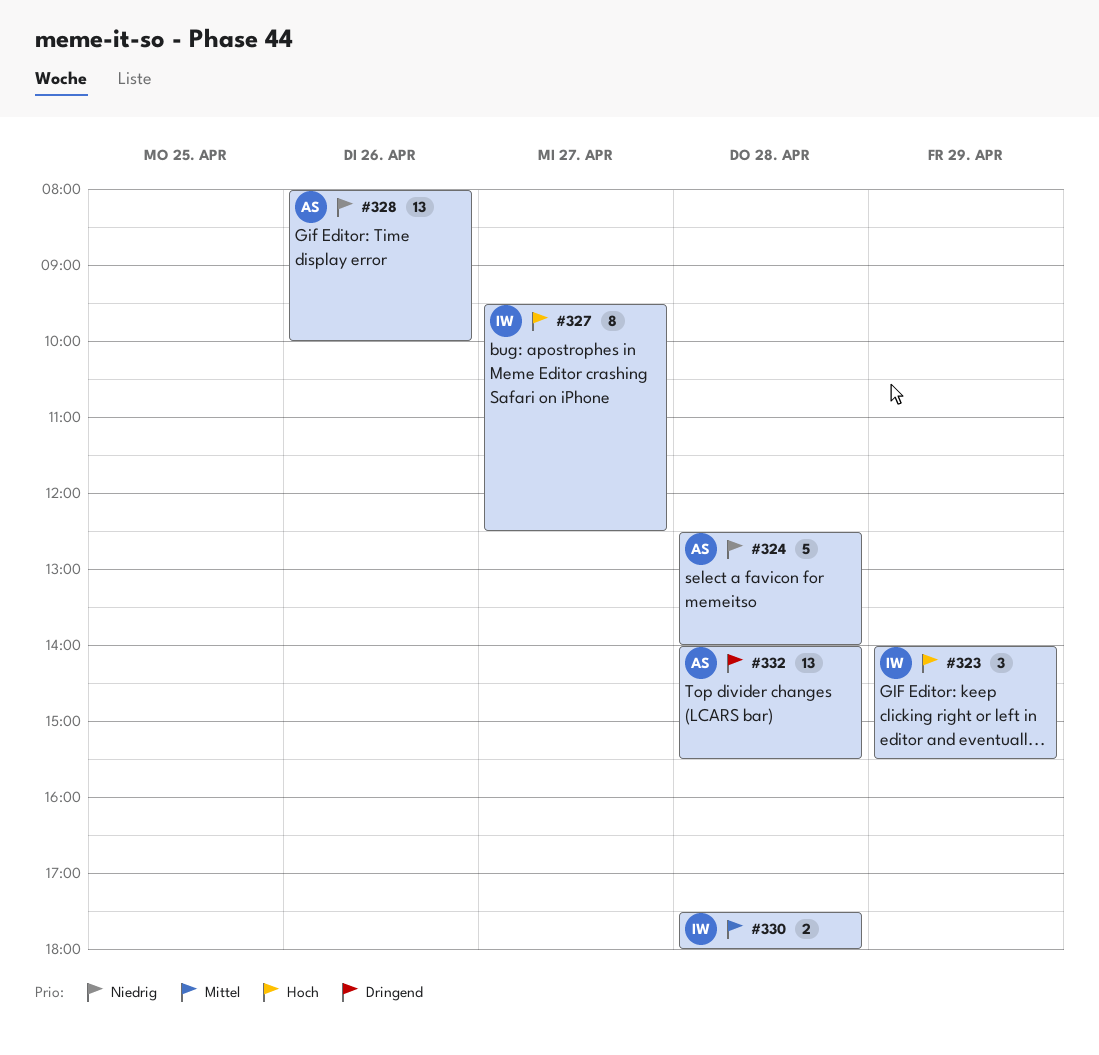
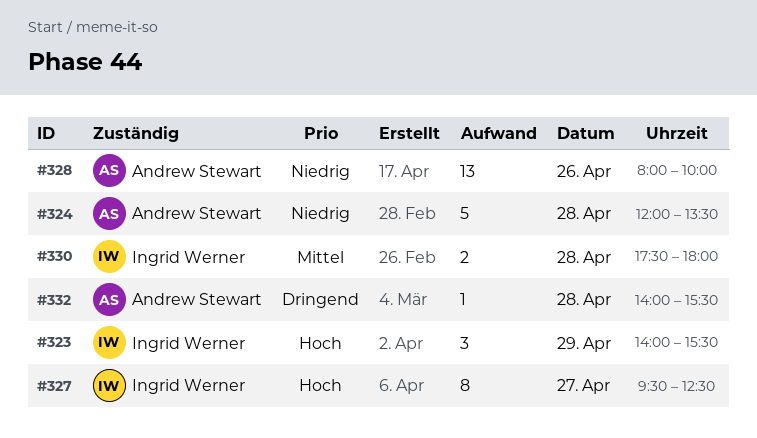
#324, begins: 12:30 -> 12:00
#324, ends: 14:00 -> 13:30
#332, estimate: 13 -> 1

